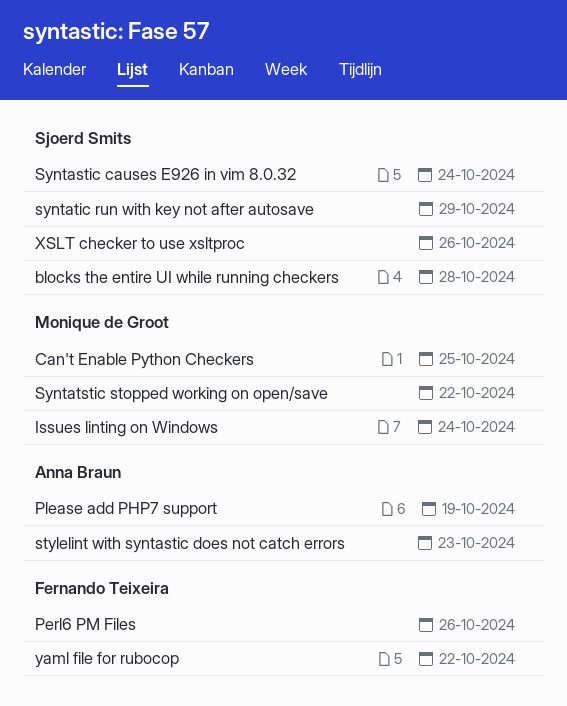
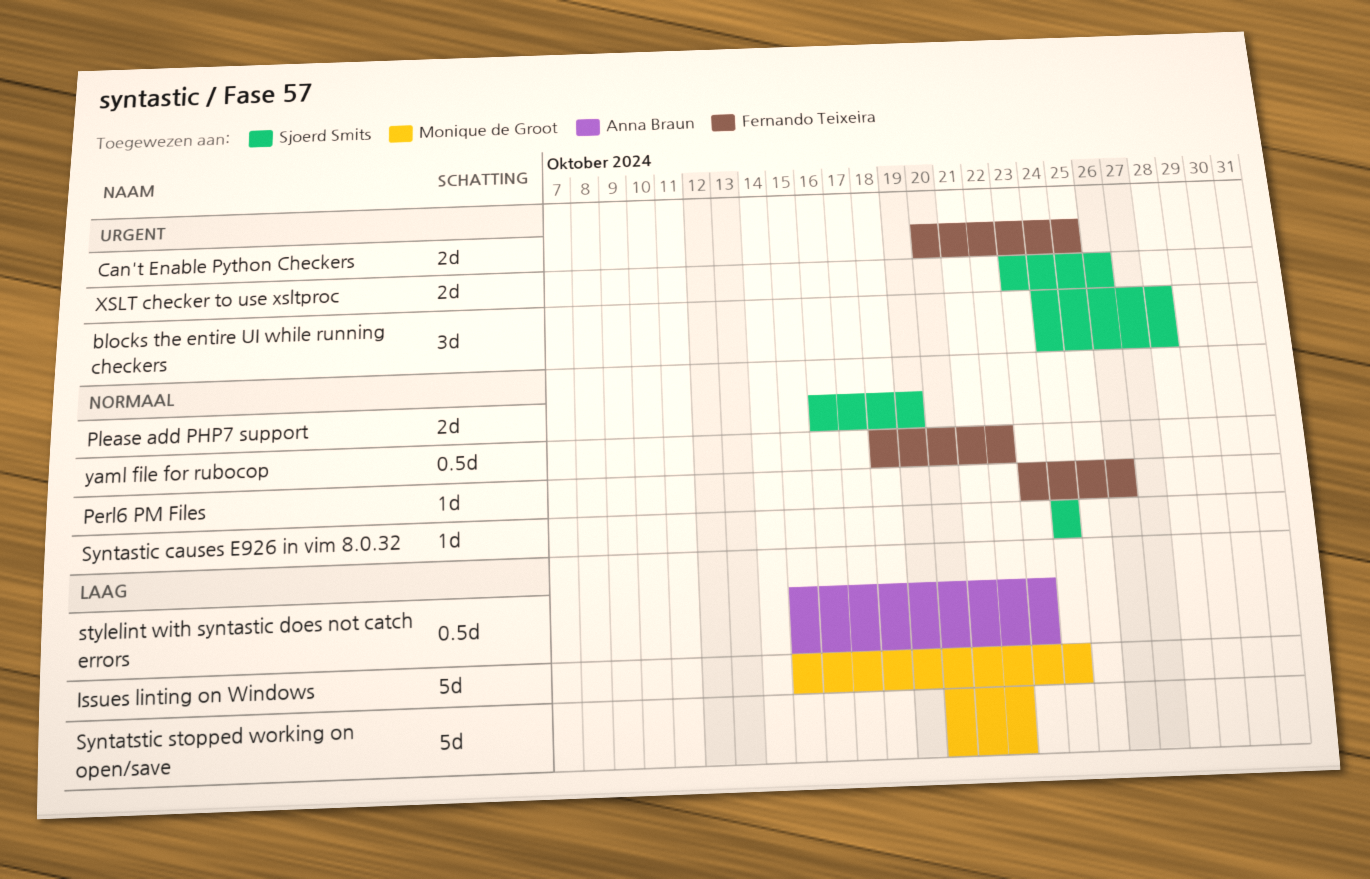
Can't Enable Python Checkers, owner: Monique de Groot -> Fernando Teixeira
Please add PHP7 support, owner: Anna Braun -> Sjoerd Smits
syntatic run with key not after autosave: present -> none

